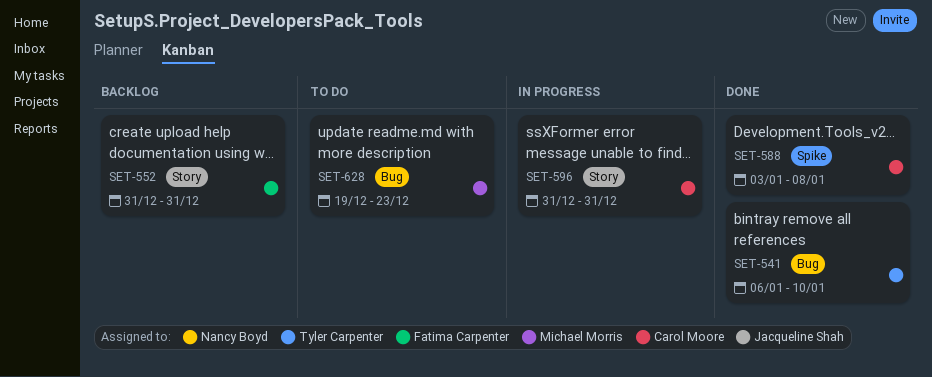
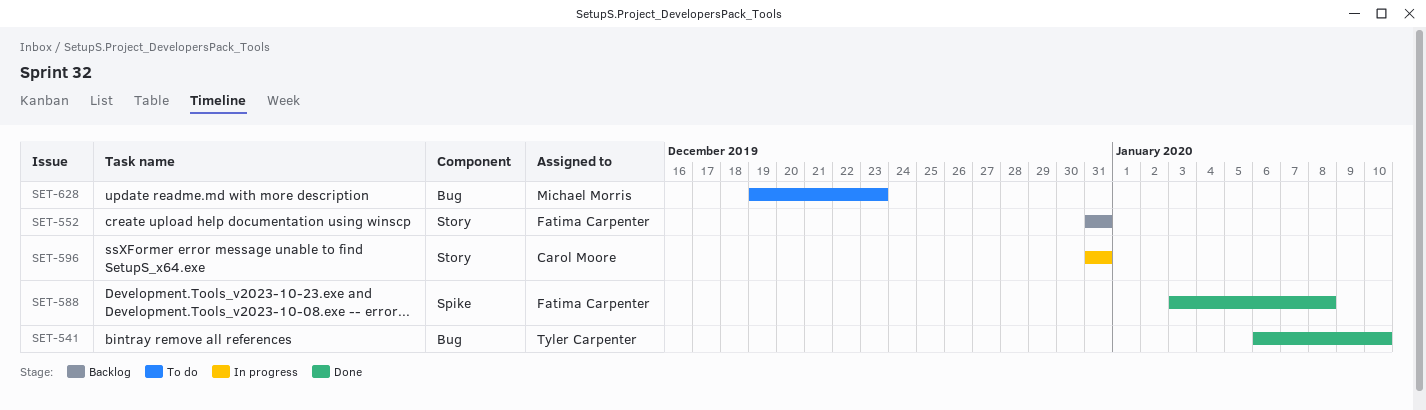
SET-588, owner: Carol Moore -> Fatima Carpenter

